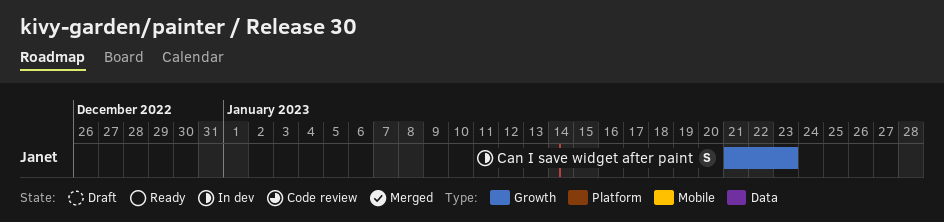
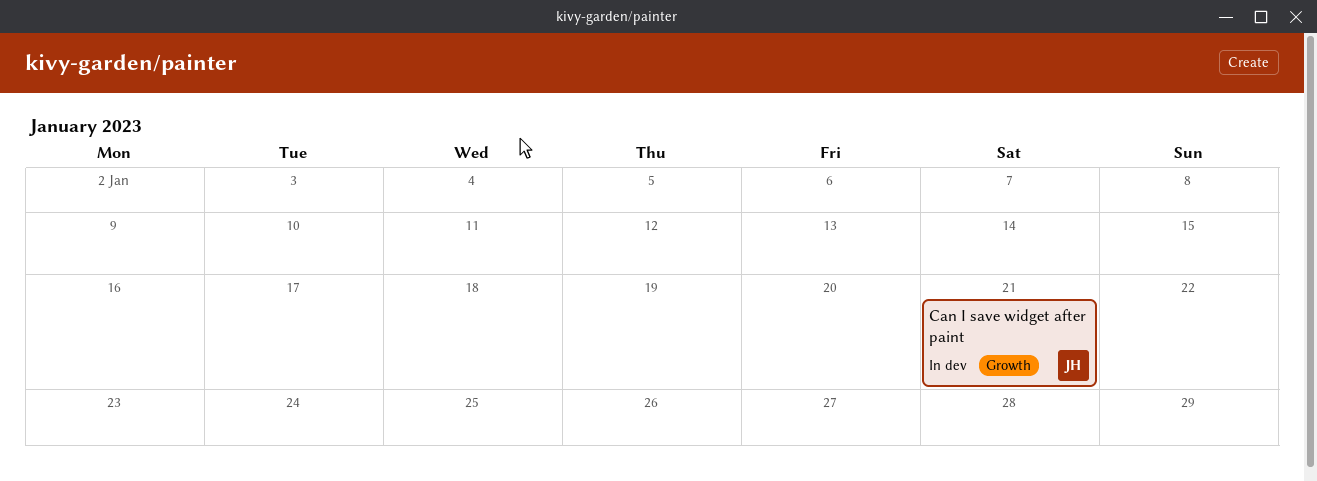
Can I save widget after paint, due: Jan 23 -> Jan 21

